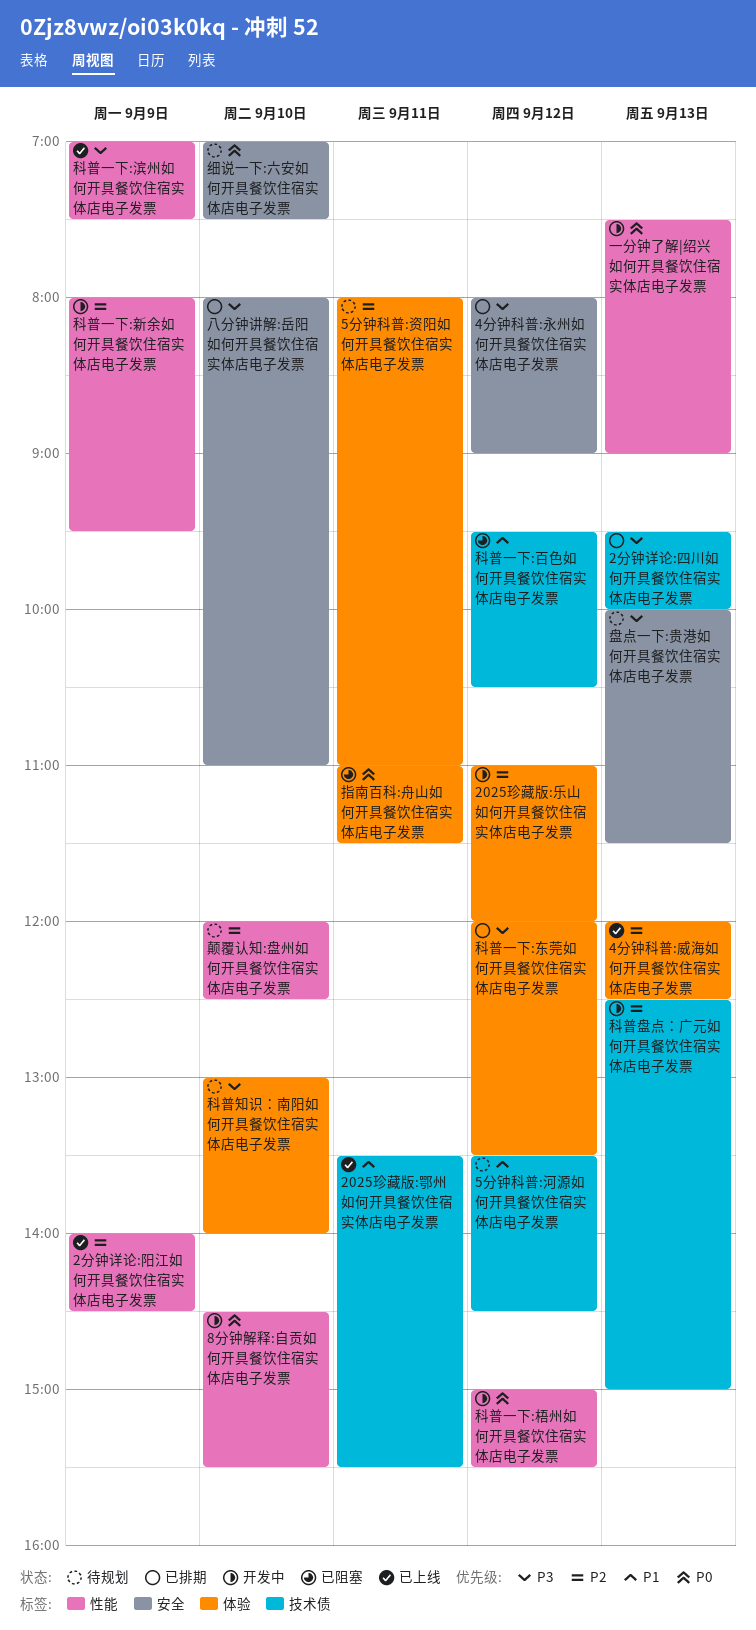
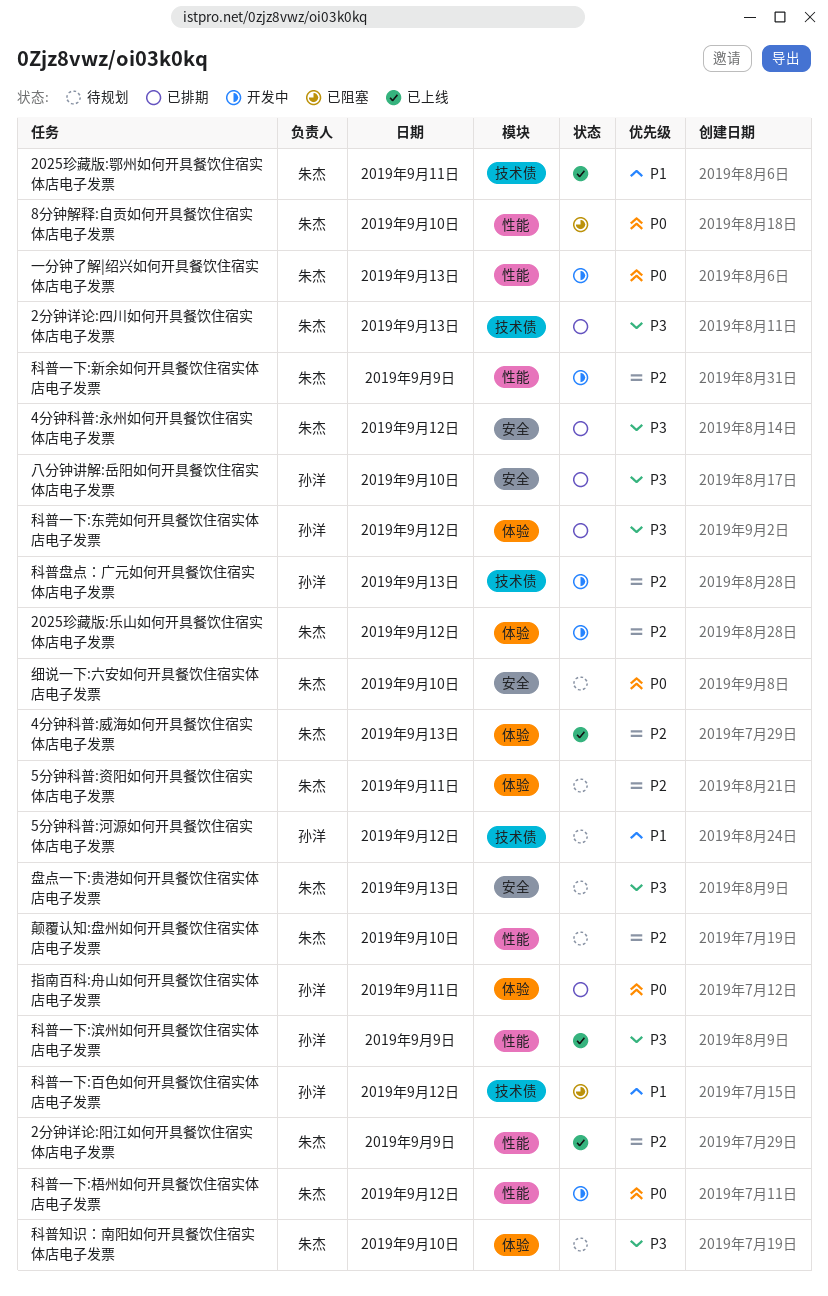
8分钟解释:自贡如何开具餐饮住宿实体店电子发票, status: 开发中 -> 已阻塞
指南百科:舟山如何开具餐饮住宿实体店电子发票, status: 已阻塞 -> 已排期

